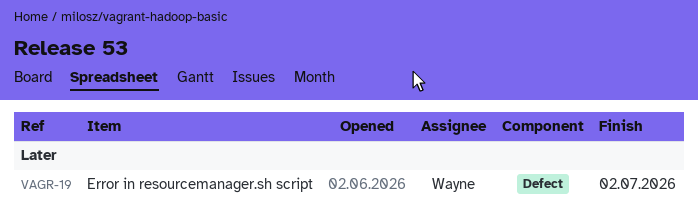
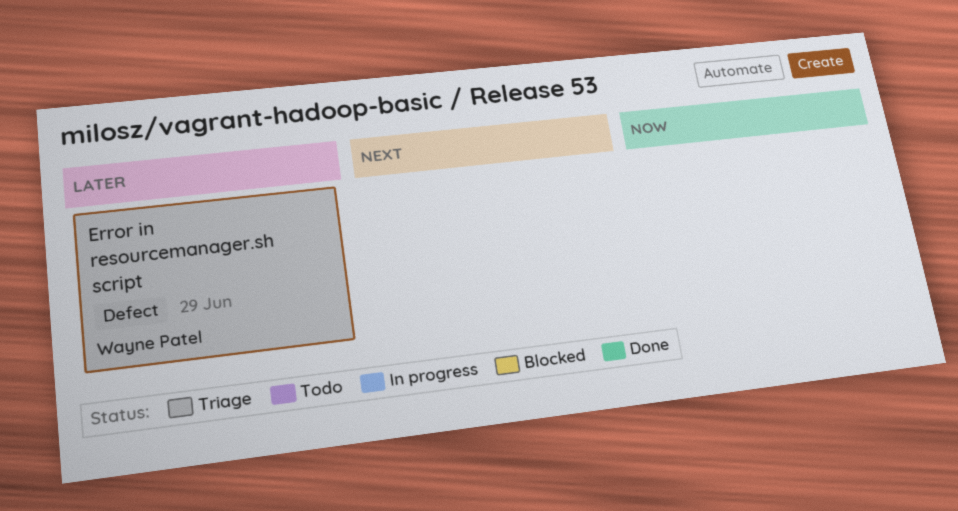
Error in resourcemanager.sh script, due: Jul 2 -> Jun 29

